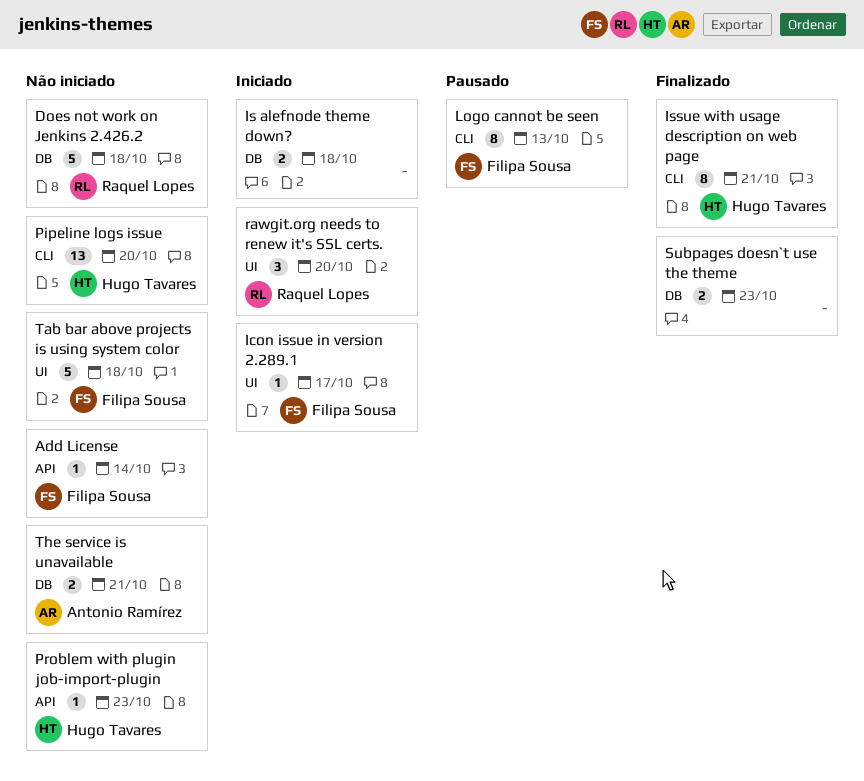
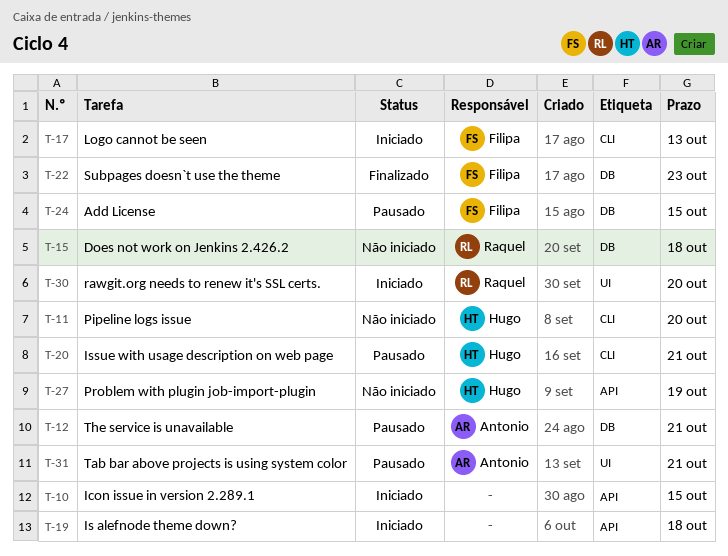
Add License, status: Não iniciado -> Pausado
Add License, label: API -> DB
Add License, due: Oct 14 -> Oct 15
Icon issue in version 2.289.1, owner: Filipa Sousa -> none
Icon issue in version 2.289.1, label: UI -> API
Icon issue in version 2.289.1, due: Oct 17 -> Oct 15
Is alefnode theme down?, label: DB -> API
Issue with usage description on web page, status: Finalizado -> Pausado
Logo cannot be seen, status: Pausado -> Iniciado
Problem with plugin job-import-plugin, due: Oct 23 -> Oct 19
Subpages doesn`t use the theme, owner: none -> Filipa Sousa
Tab bar above projects is using system color, status: Não iniciado -> Pausado
Tab bar above projects is using system color, owner: Filipa Sousa -> Antonio Ramírez
Tab bar above projects is using system color, due: Oct 18 -> Oct 21
The service is unavailable, status: Não iniciado -> Pausado

